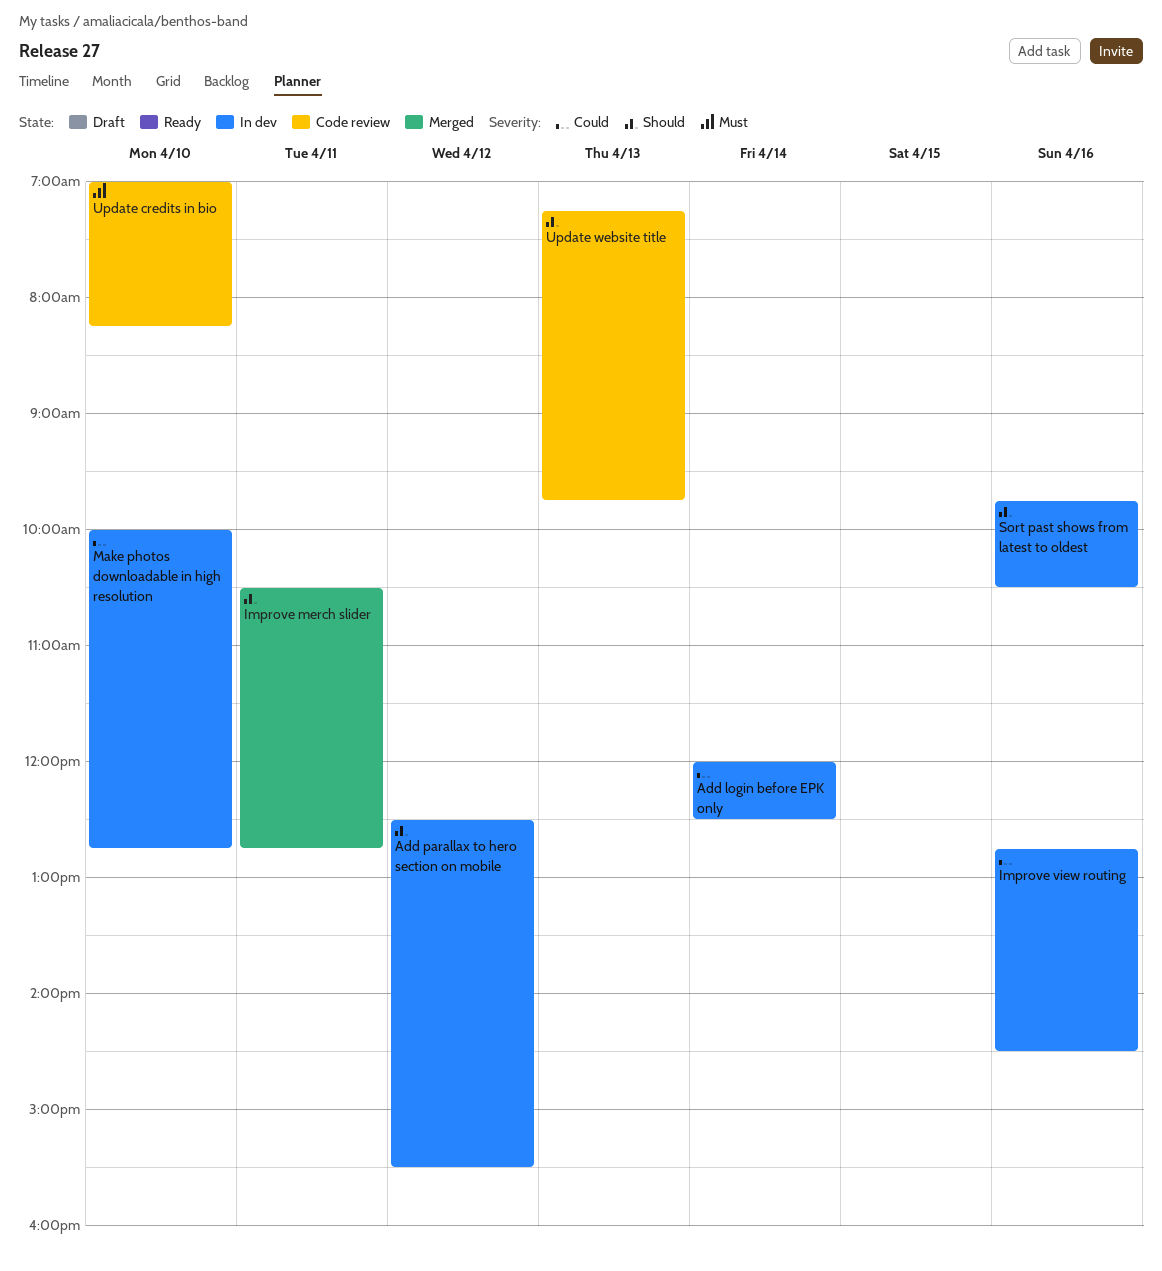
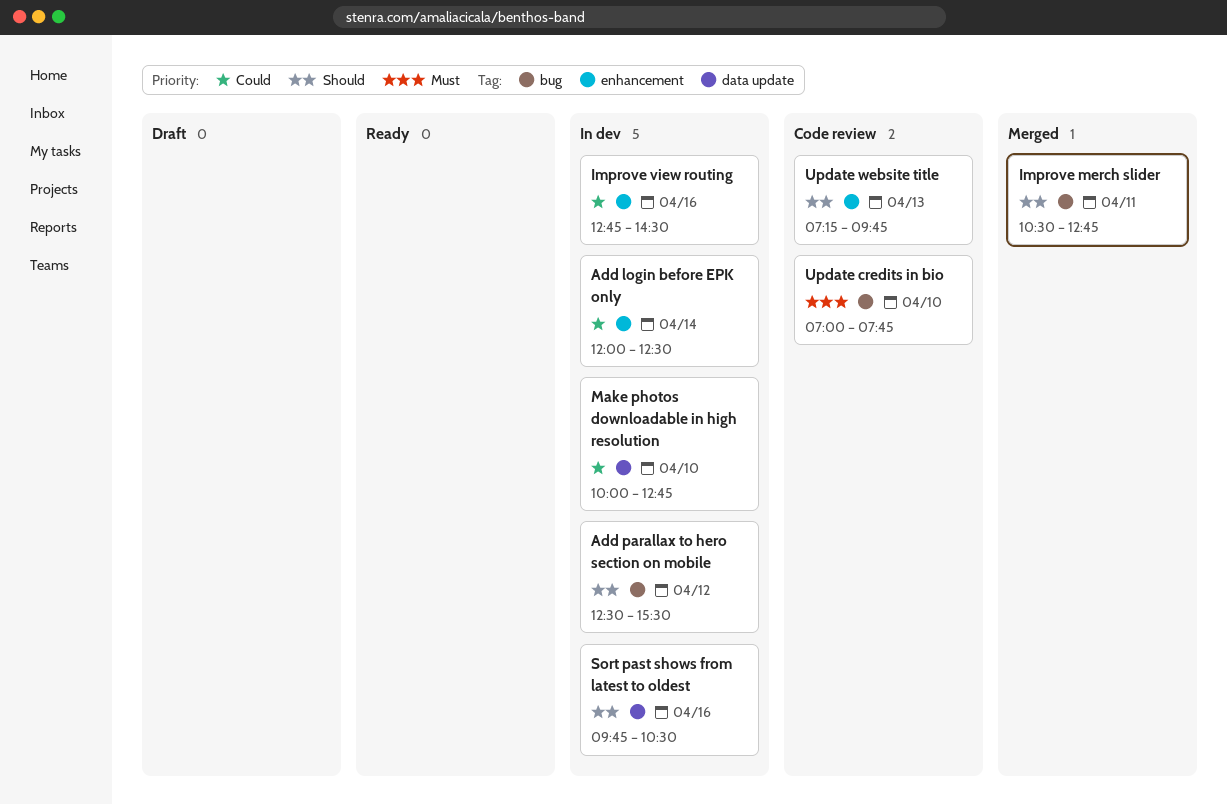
Update credits in bio, ends: 08:15 -> 07:45

